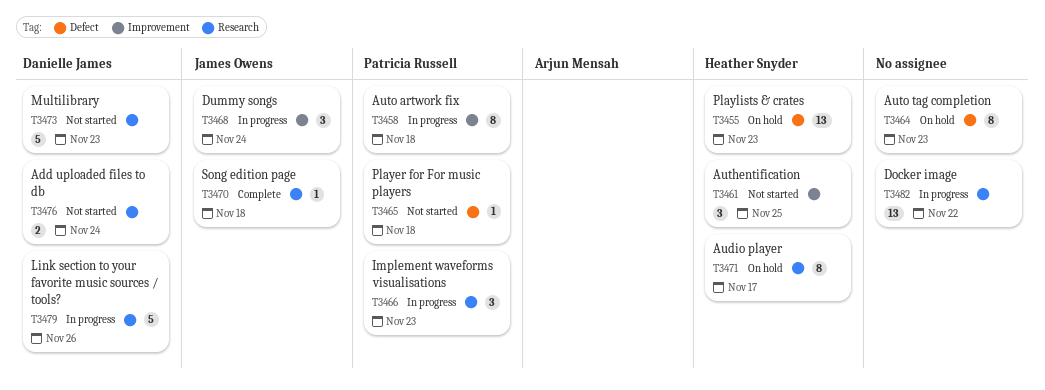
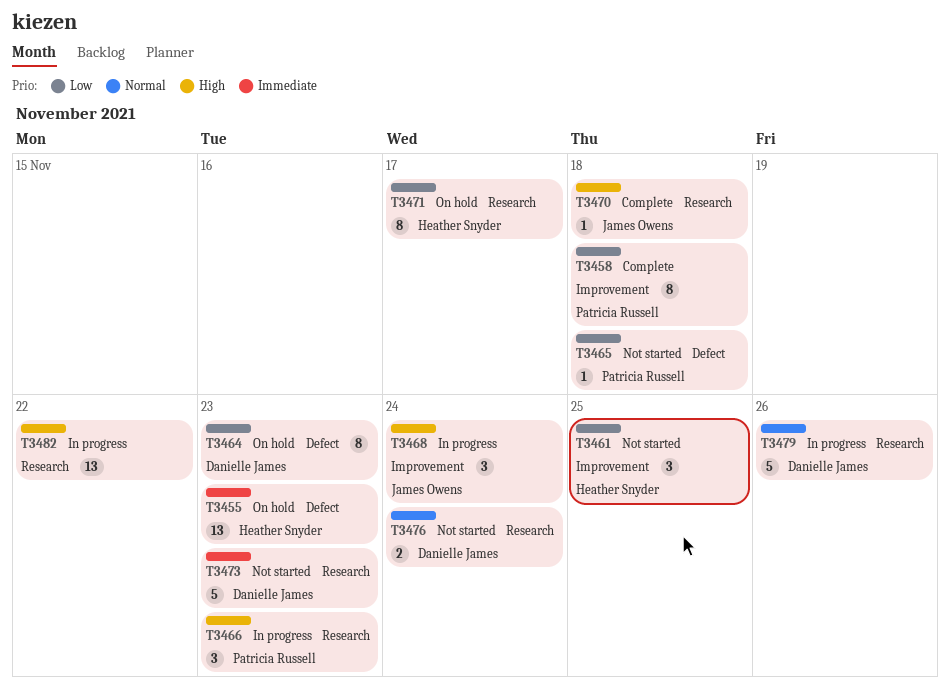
T3458, status: In progress -> Complete
T3464, owner: none -> Danielle James

